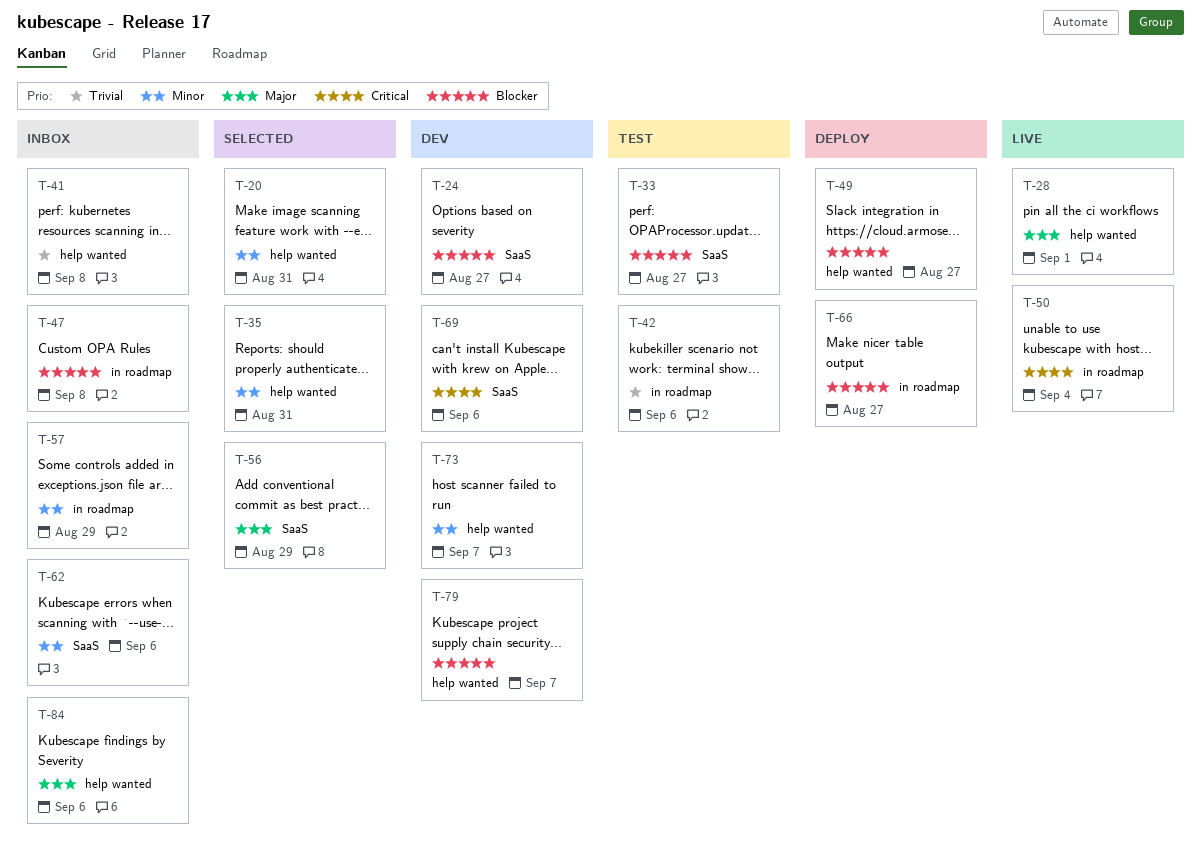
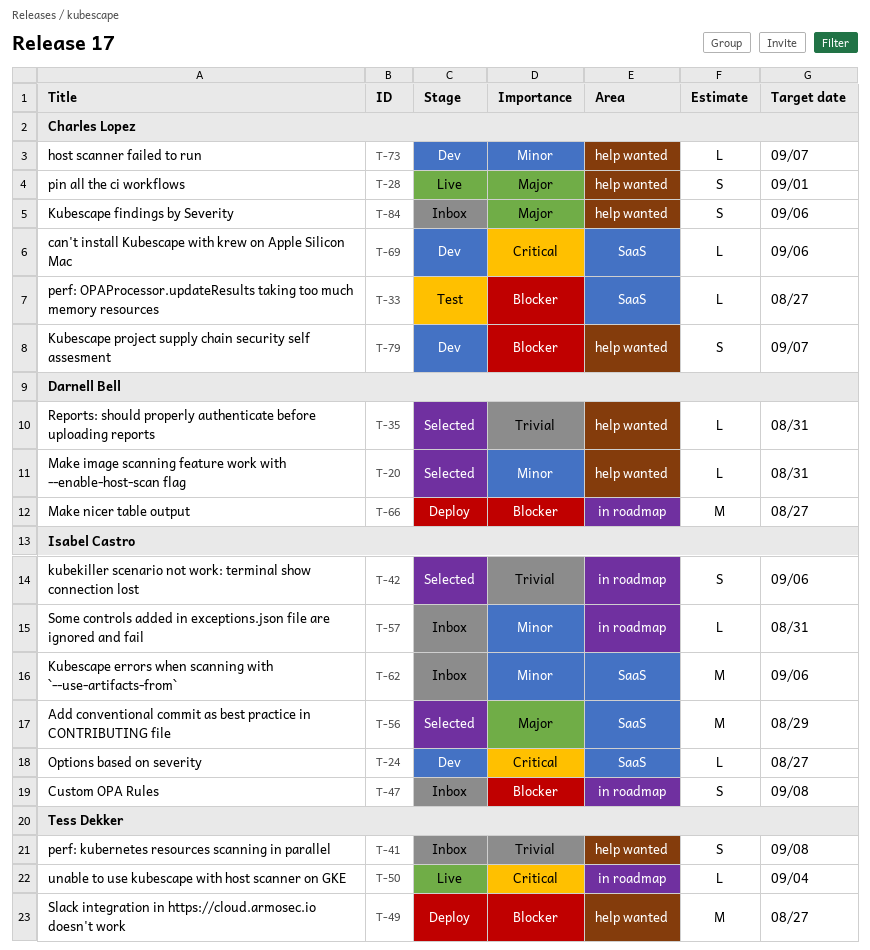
T-24, priority: Blocker -> Critical
T-35, priority: Minor -> Trivial
T-42, status: Test -> Selected
T-57, due: Aug 29 -> Aug 31

